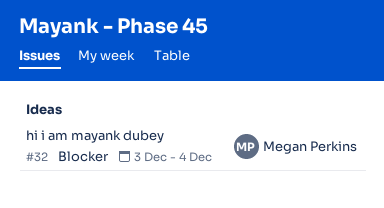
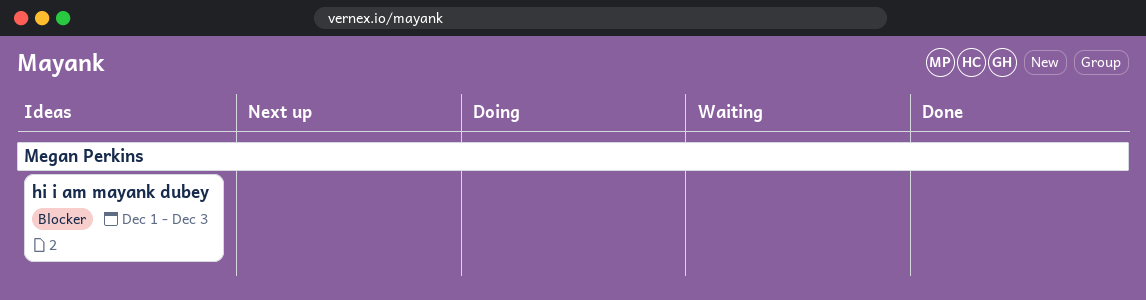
hi i am mayank dubey, start: Dec 3 -> Dec 1
hi i am mayank dubey, due: Dec 4 -> Dec 3

